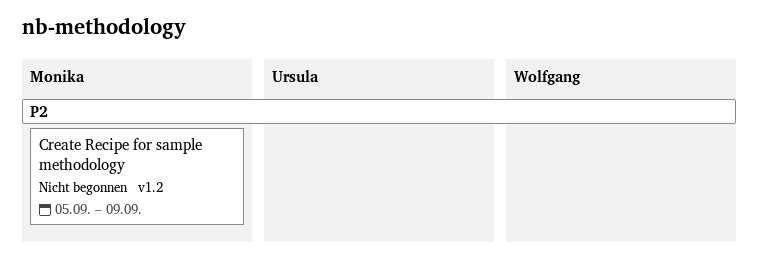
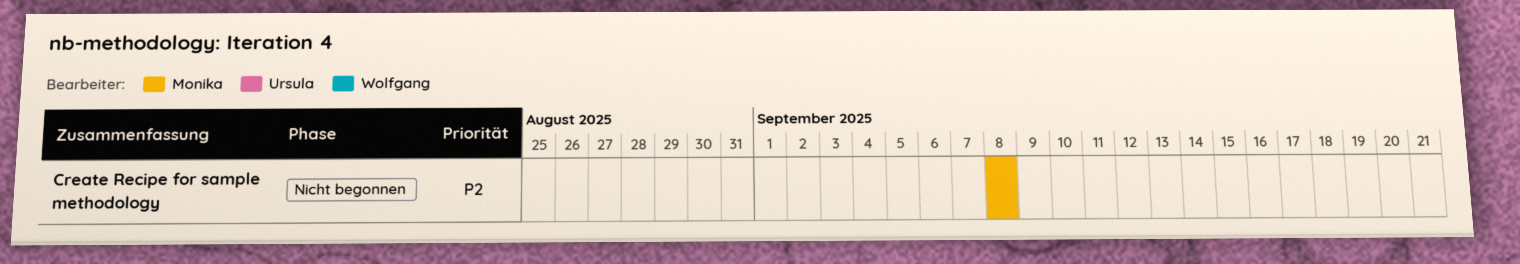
Create Recipe for sample methodology, start: Sep 5 -> Sep 8
Create Recipe for sample methodology, due: Sep 9 -> Sep 8

